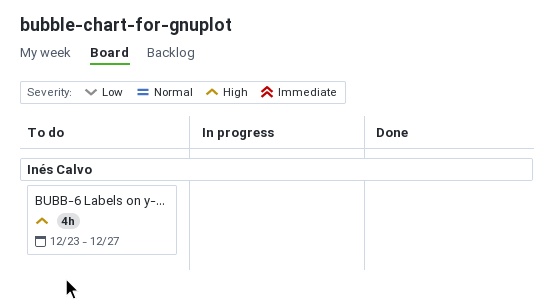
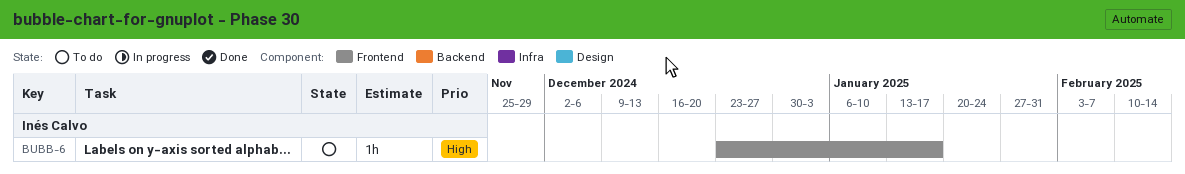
BUBB-6, estimate: 4h -> 1h
BUBB-6, due: Dec 27 -> Jan 17

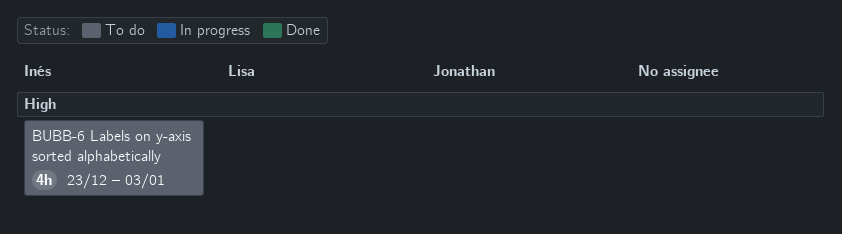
BUBB-6, estimate: 1h -> 4h
BUBB-6, due: Jan 17 -> Jan 3

